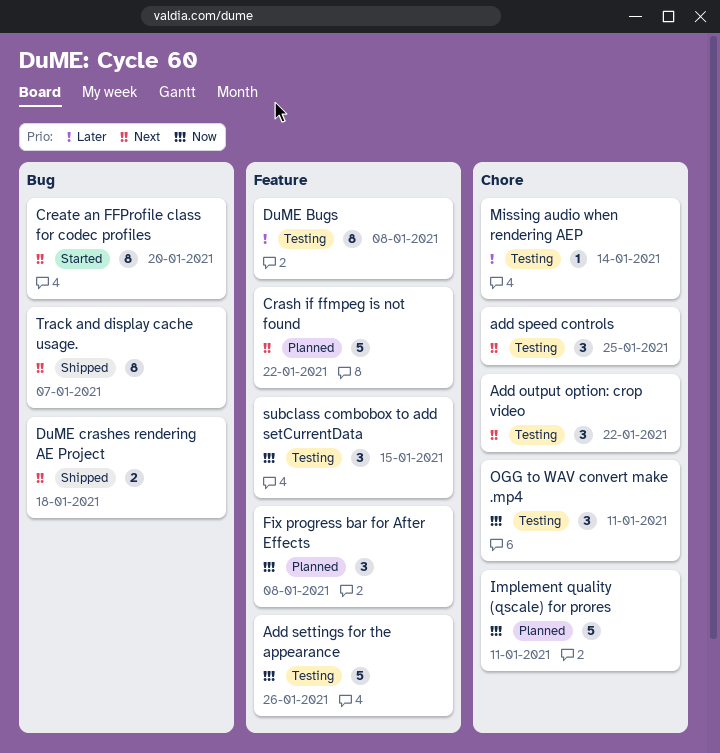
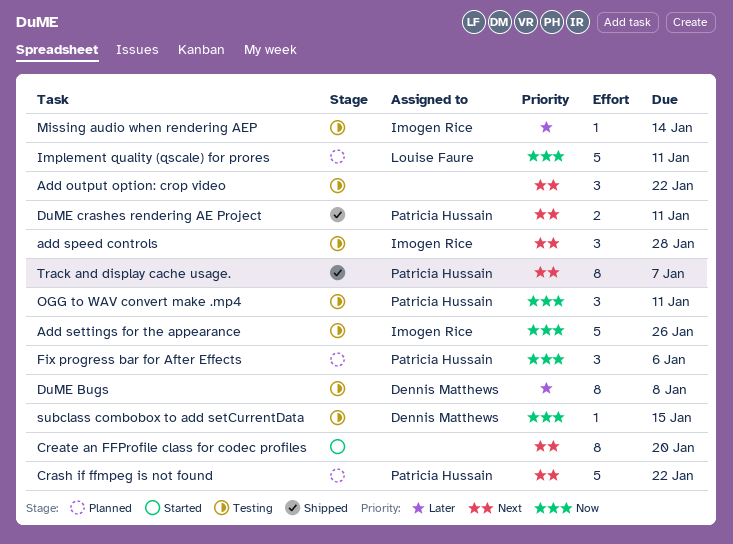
add speed controls, due: Jan 25 -> Jan 28
DuME crashes rendering AE Project, due: Jan 18 -> Jan 11
Fix progress bar for After Effects, due: Jan 8 -> Jan 6
subclass combobox to add setCurrentData, estimate: 3 -> 1

